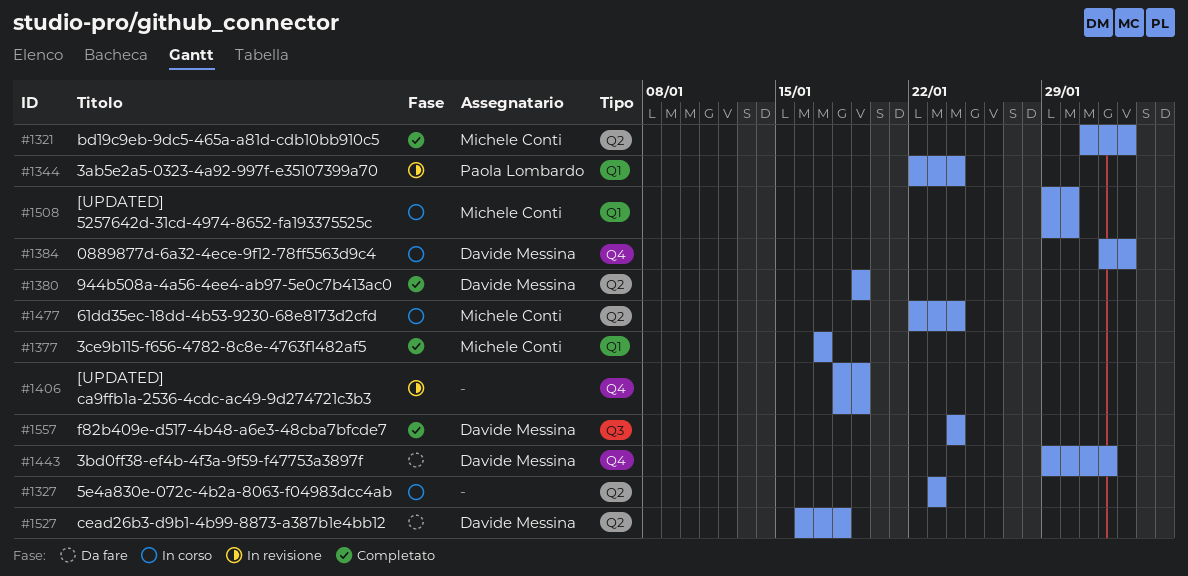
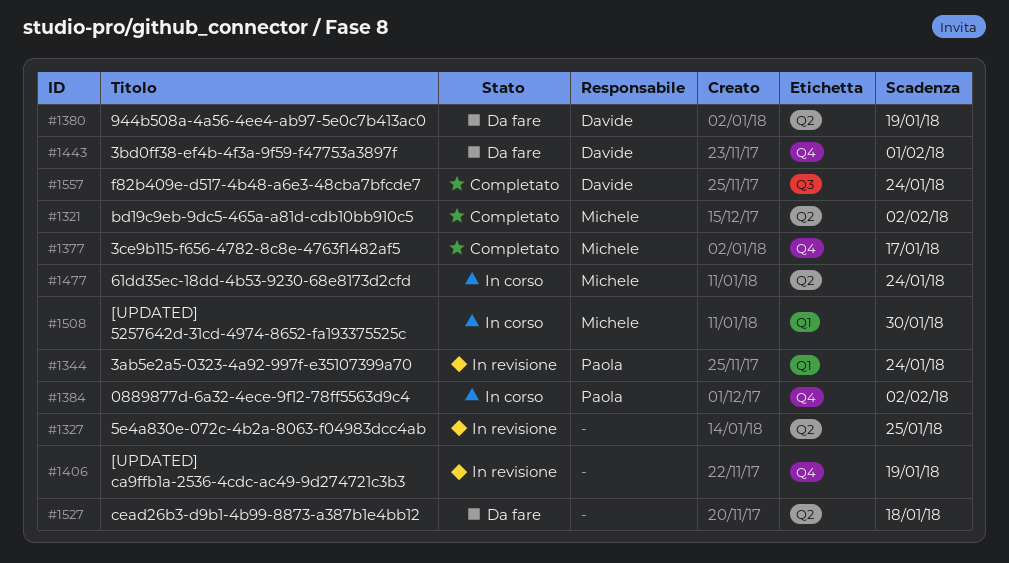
#1327, status: In corso -> In revisione
#1327, due: Jan 23 -> Jan 25
#1377, label: Q1 -> Q4
#1380, status: Completato -> Da fare
#1384, owner: Davide Messina -> Paola Lombardo
#1527, owner: Davide Messina -> none

